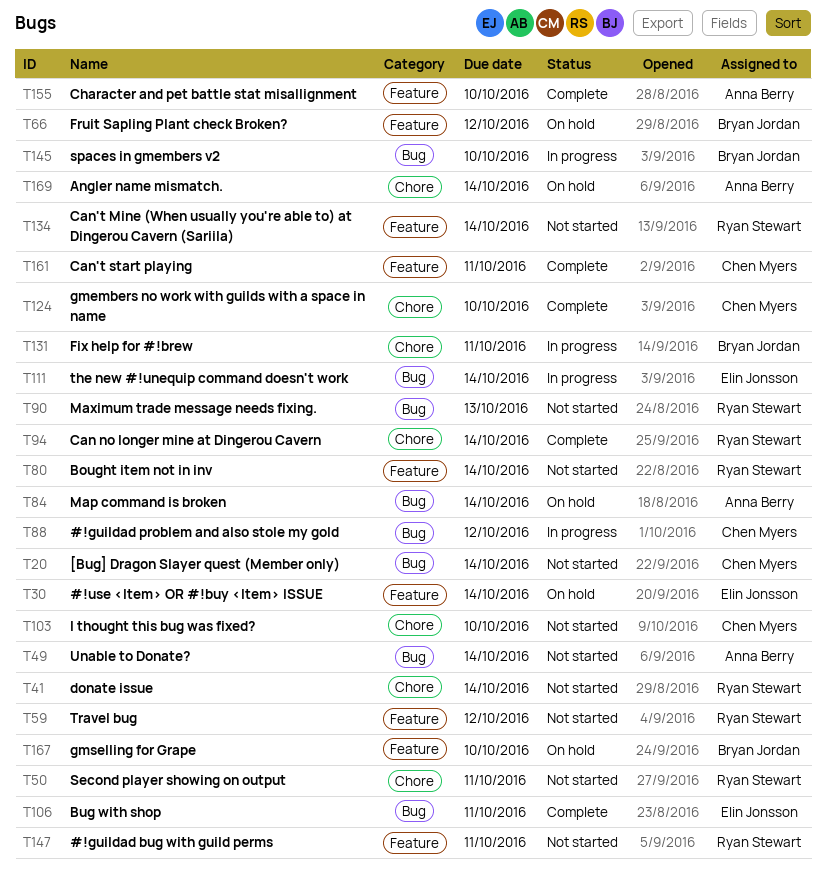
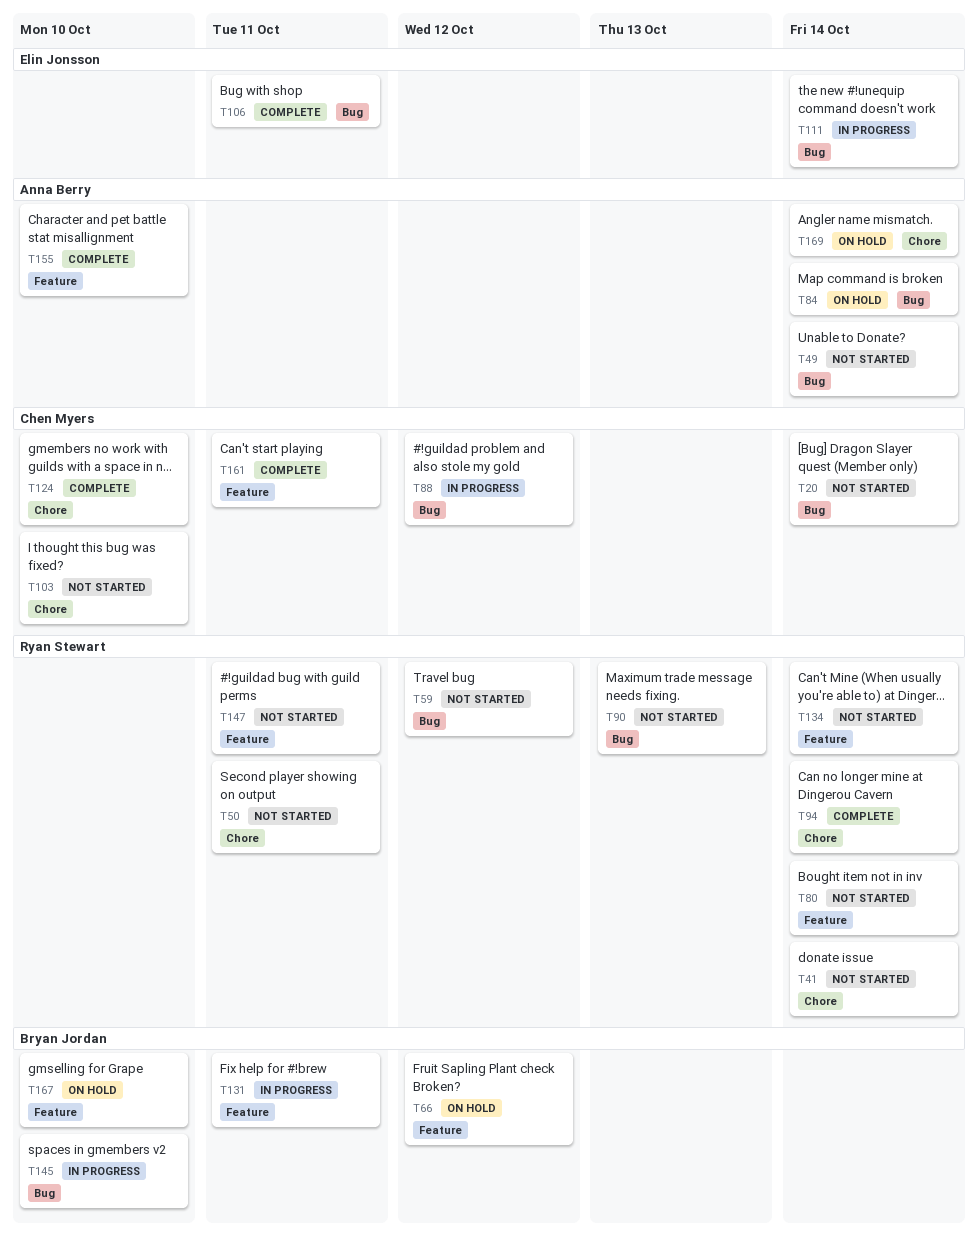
T30: present -> none
T59, label: Feature -> Bug
T131, label: Chore -> Feature

